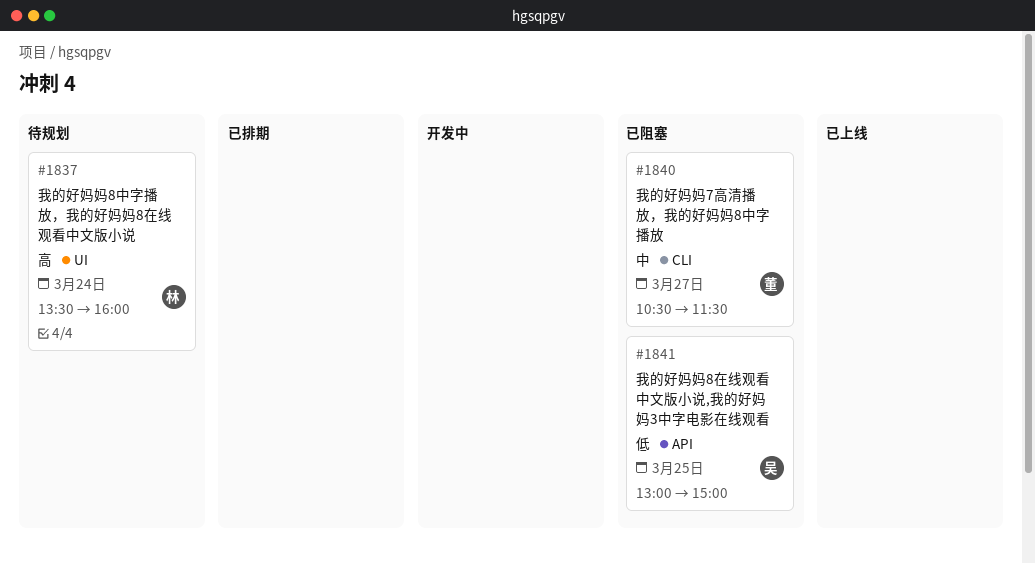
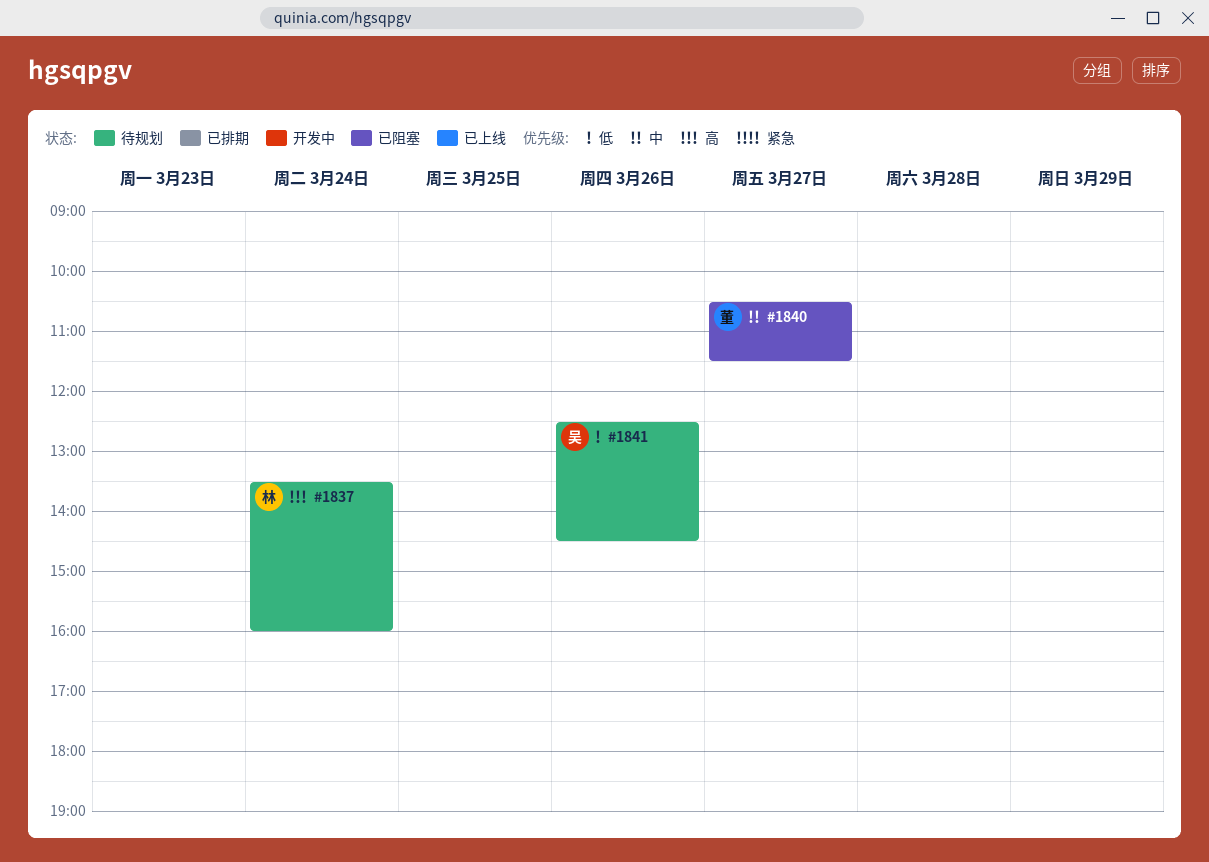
#1841, status: 已阻塞 -> 待规划
#1841, day: Mar 25 -> Mar 26
#1841, begins: 13:00 -> 12:30
#1841, ends: 15:00 -> 14:30

